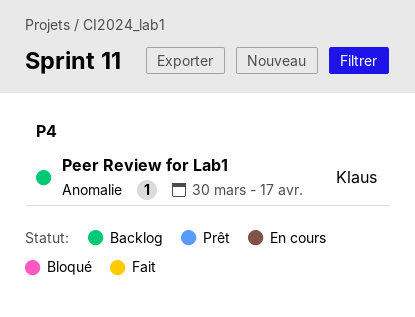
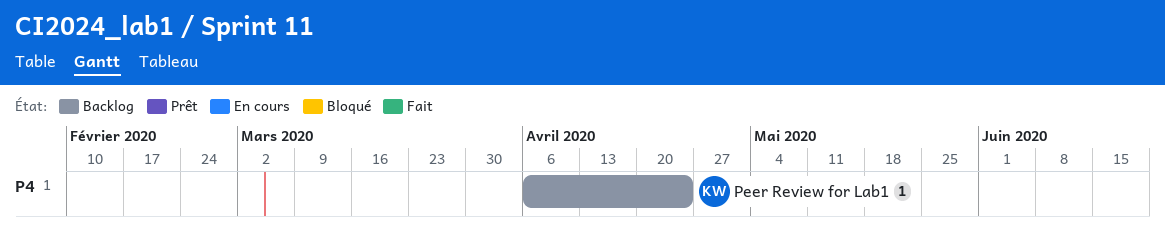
Peer Review for Lab1, start: Mar 30 -> Apr 6
Peer Review for Lab1, due: Apr 17 -> Apr 24

